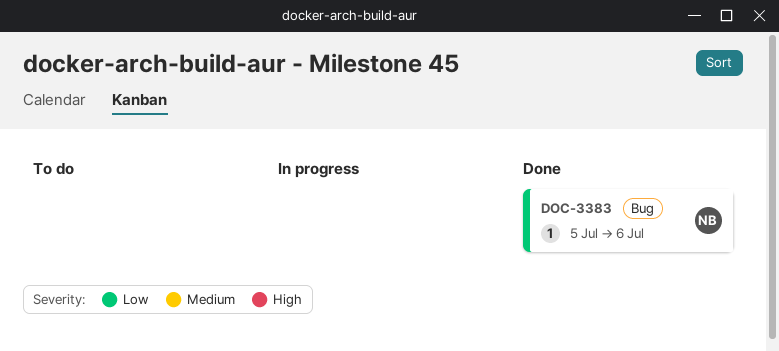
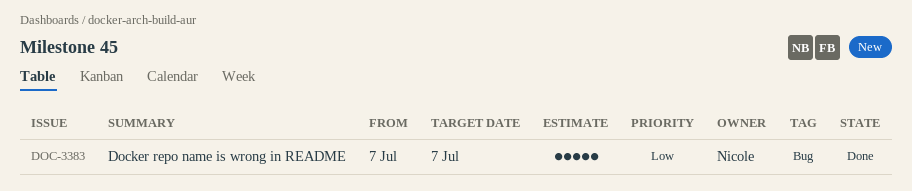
DOC-3383, estimate: 1 -> 5
DOC-3383, start: Jul 5 -> Jul 7
DOC-3383, due: Jul 6 -> Jul 7

